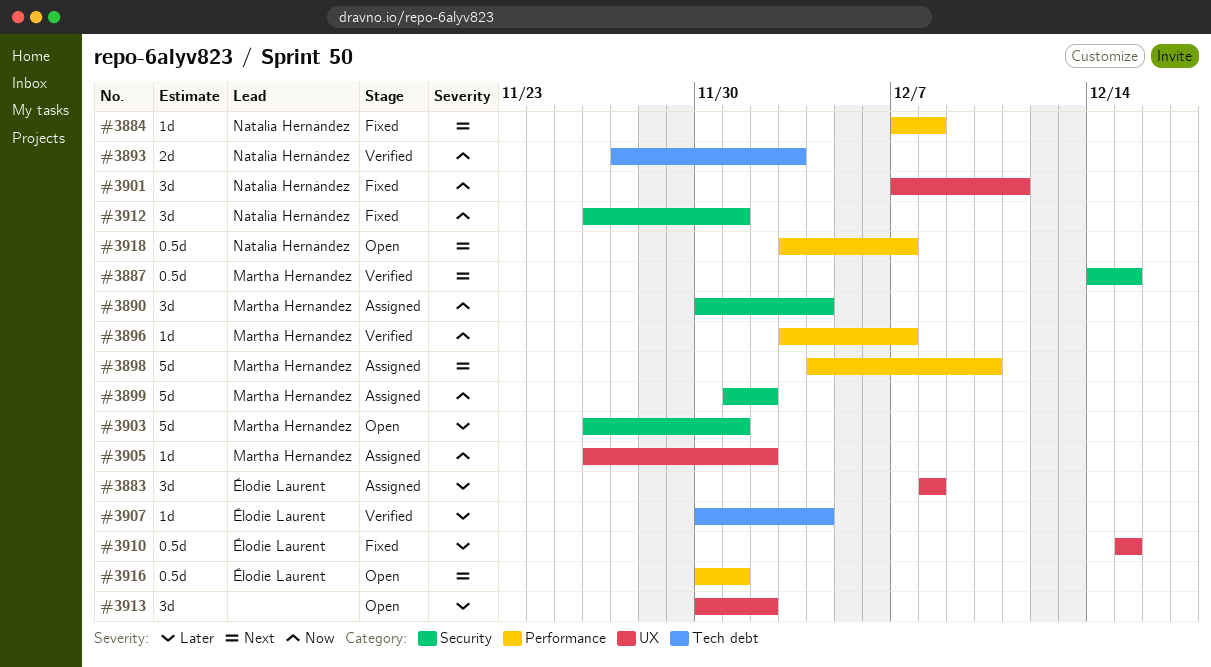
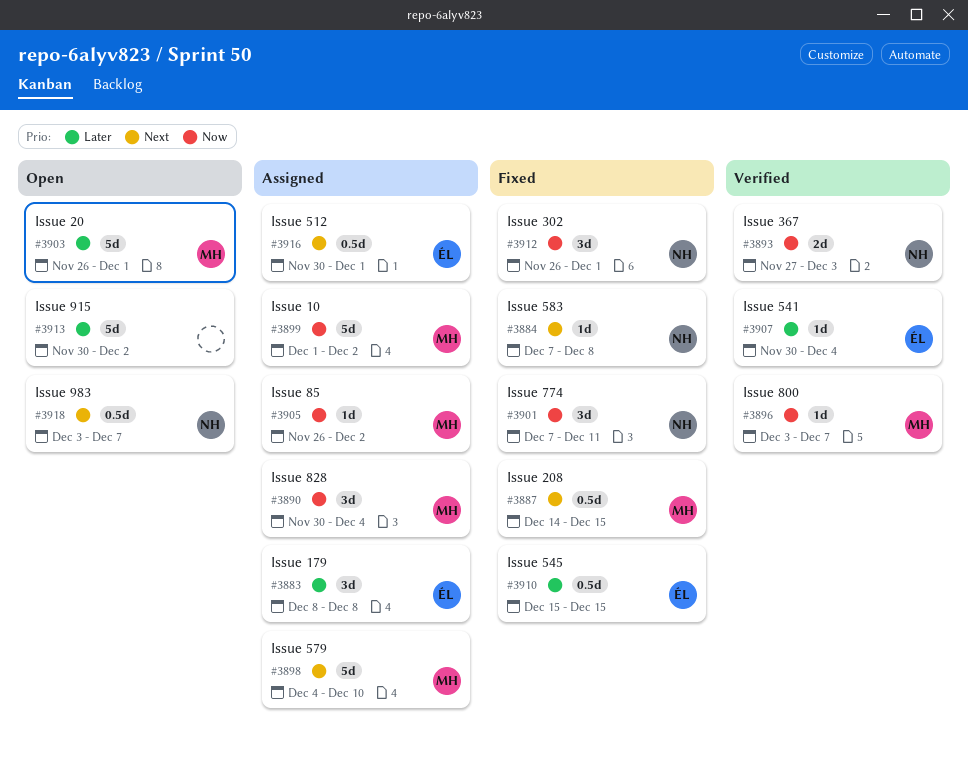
#3887, status: Verified -> Fixed
#3913, estimate: 3d -> 5d
#3916, status: Open -> Assigned

